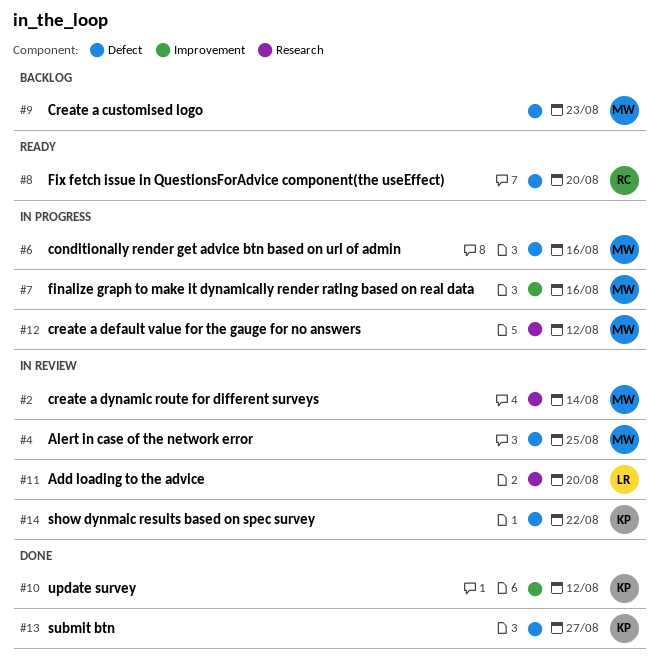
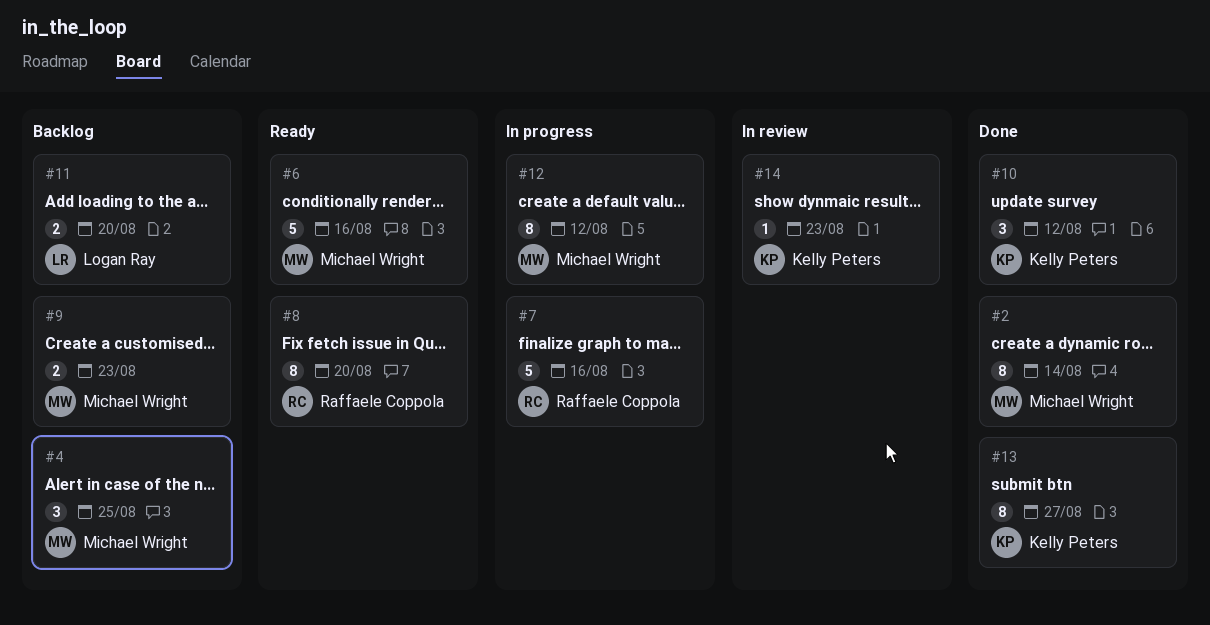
#2, status: In review -> Done
#4, status: In review -> Backlog
#6, status: In progress -> Ready
#7, owner: Michael Wright -> Raffaele Coppola
#11, status: In review -> Backlog
#14, due: Aug 22 -> Aug 23

